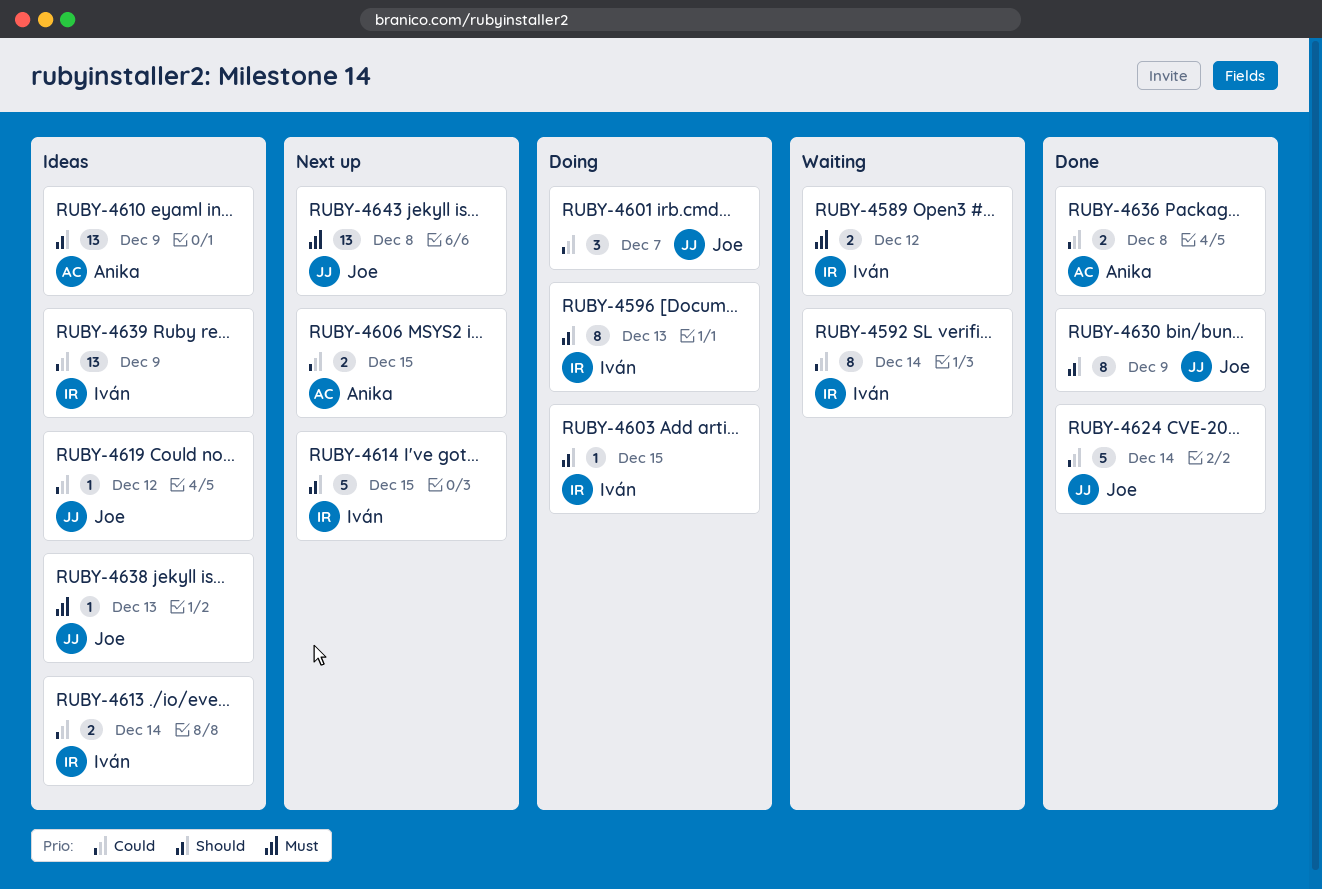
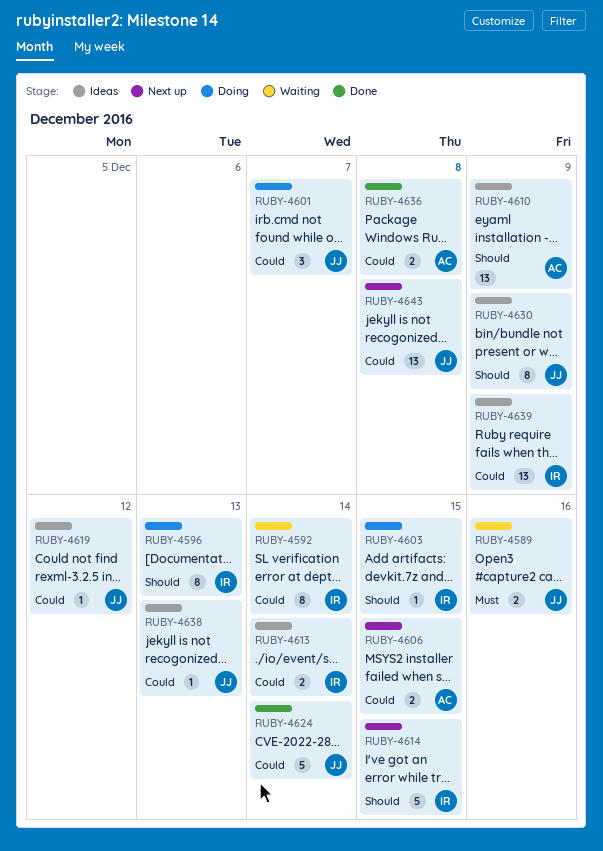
RUBY-4589, owner: Iván -> Joe
RUBY-4589, due: Dec 12 -> Dec 16
RUBY-4630, status: Done -> Ideas
RUBY-4638, priority: Must -> Could
RUBY-4643, priority: Must -> Could

